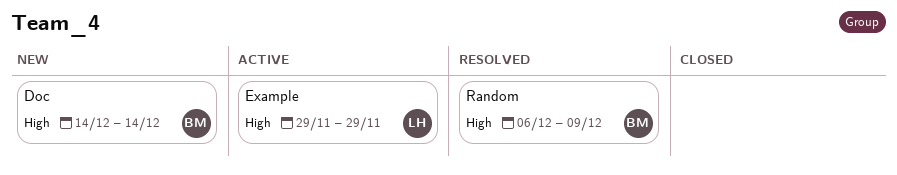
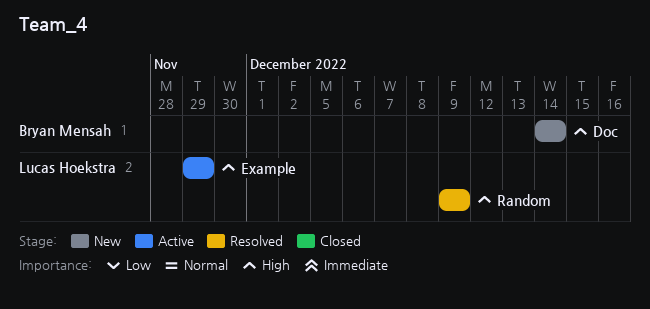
Random, owner: Bryan Mensah -> Lucas Hoekstra
Random, start: Dec 6 -> Dec 9

